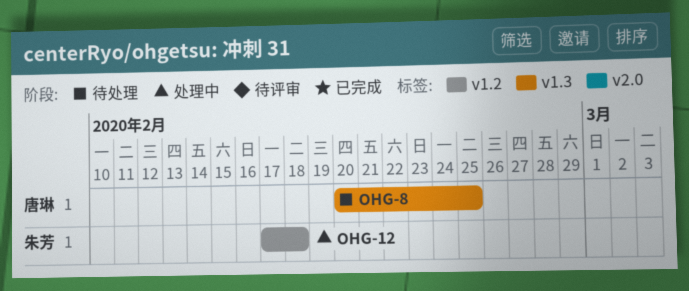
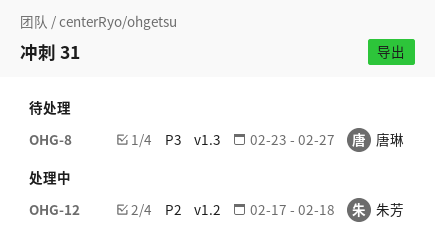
OHG-8, start: Feb 20 -> Feb 23
OHG-8, due: Feb 25 -> Feb 27

